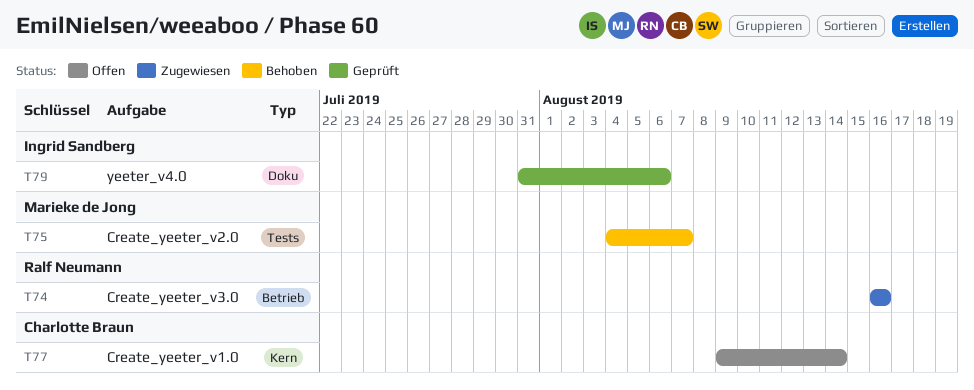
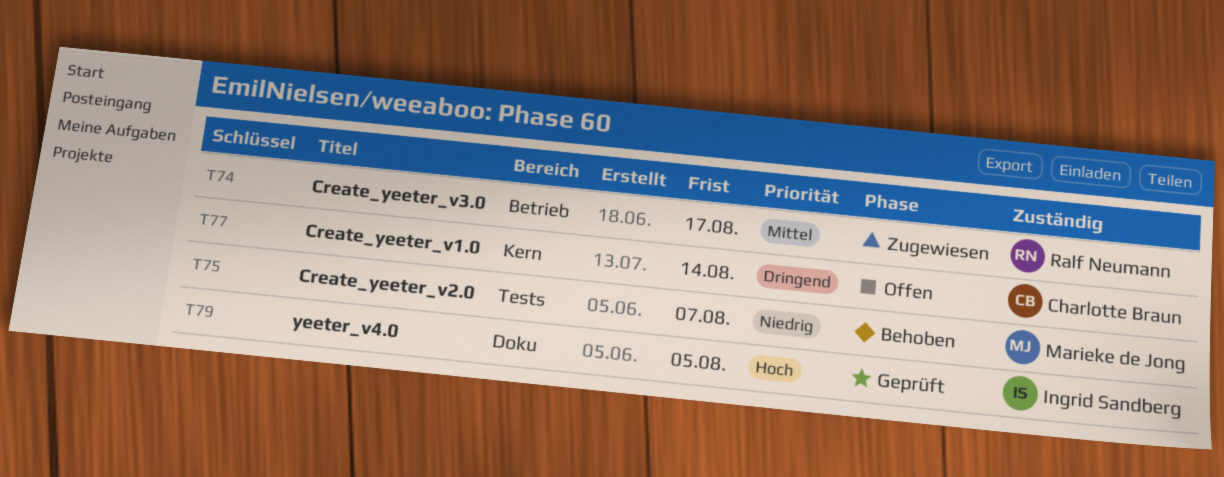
T74, due: Aug 16 -> Aug 17
T79, due: Aug 6 -> Aug 5

